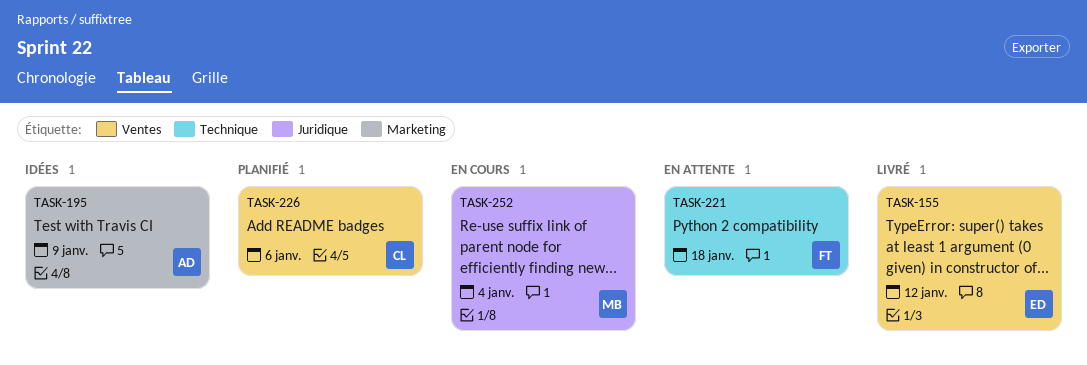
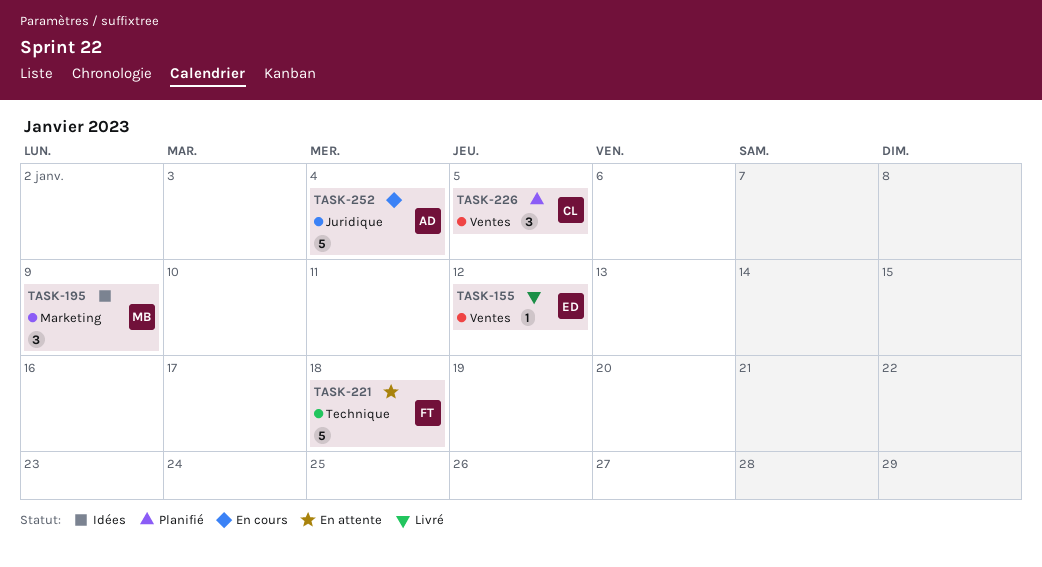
TASK-195, owner: AD -> MB
TASK-226, due: Jan 6 -> Jan 5
TASK-252, owner: MB -> AD

